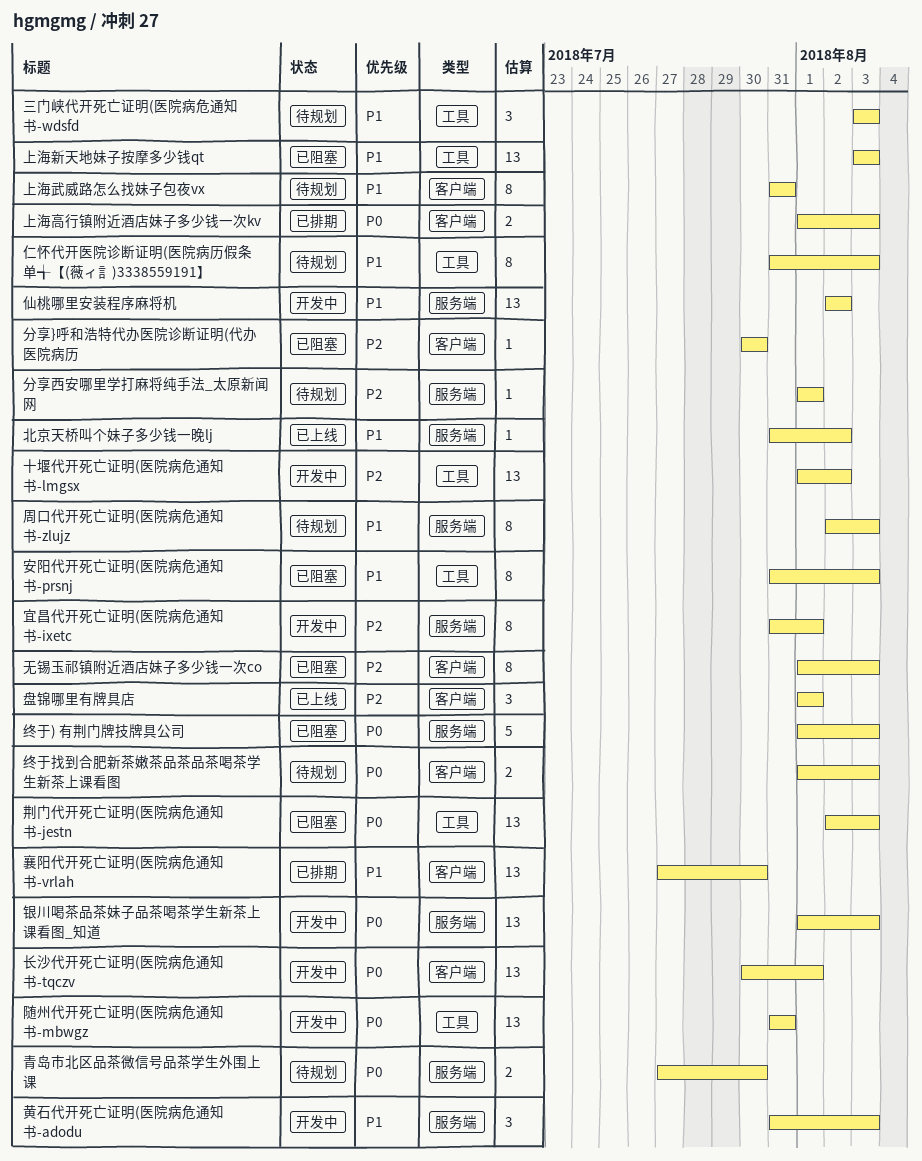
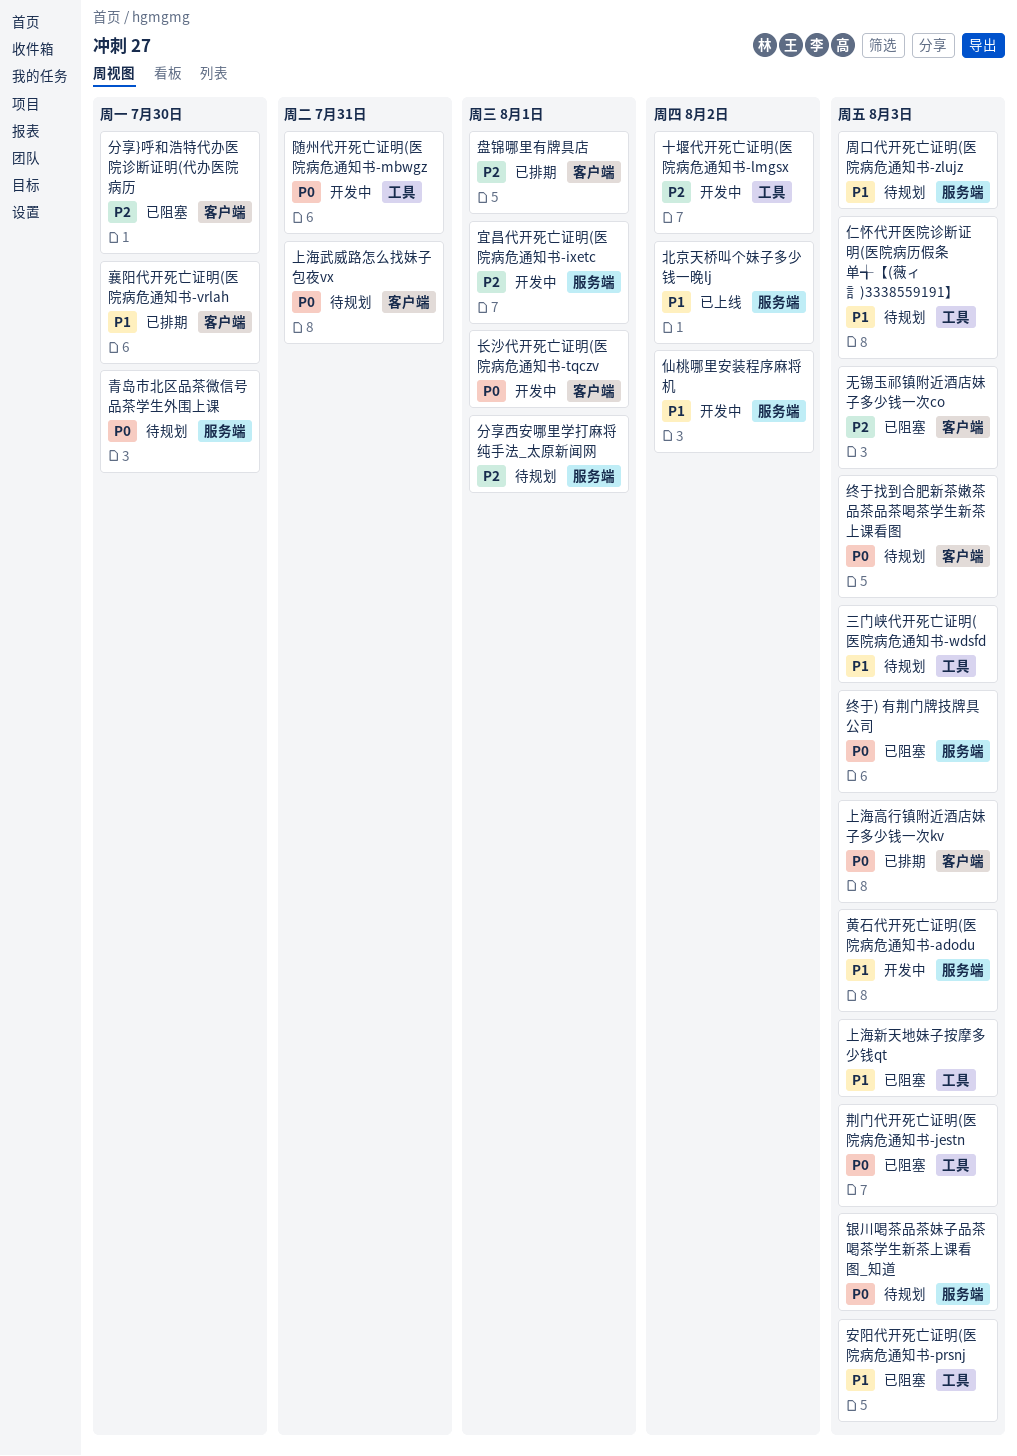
上海武威路怎么找妹子包夜vx, priority: P1 -> P0
盘锦哪里有牌具店, status: 已上线 -> 已排期
银川喝茶品茶妹子品茶喝茶学生新茶上课看图_知道, status: 开发中 -> 待规划

